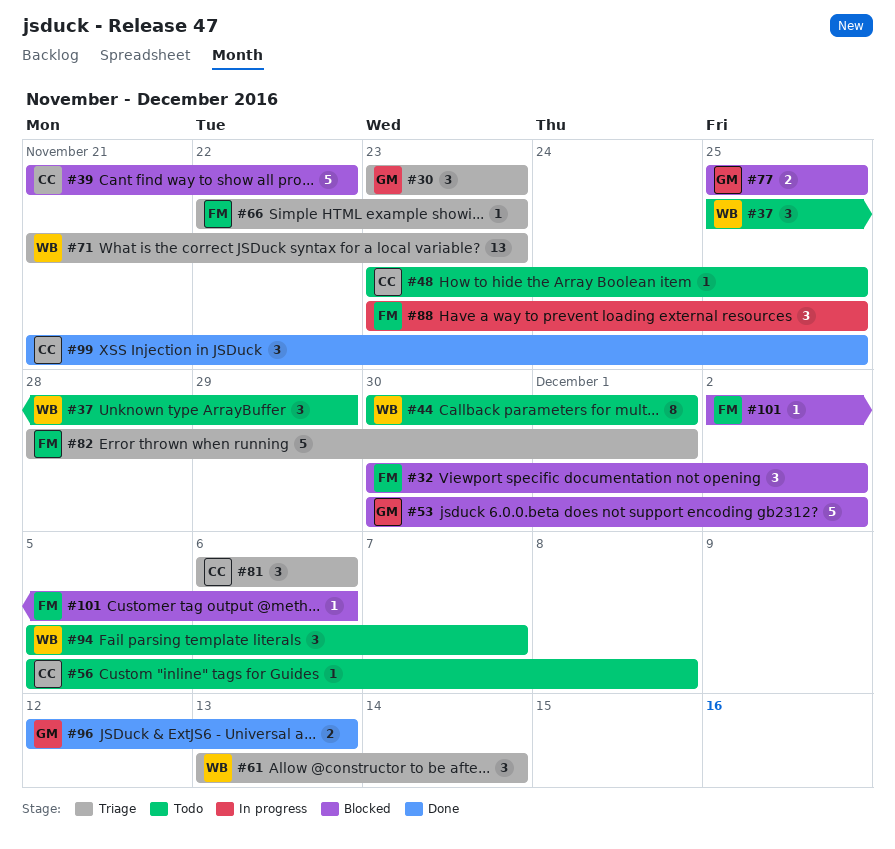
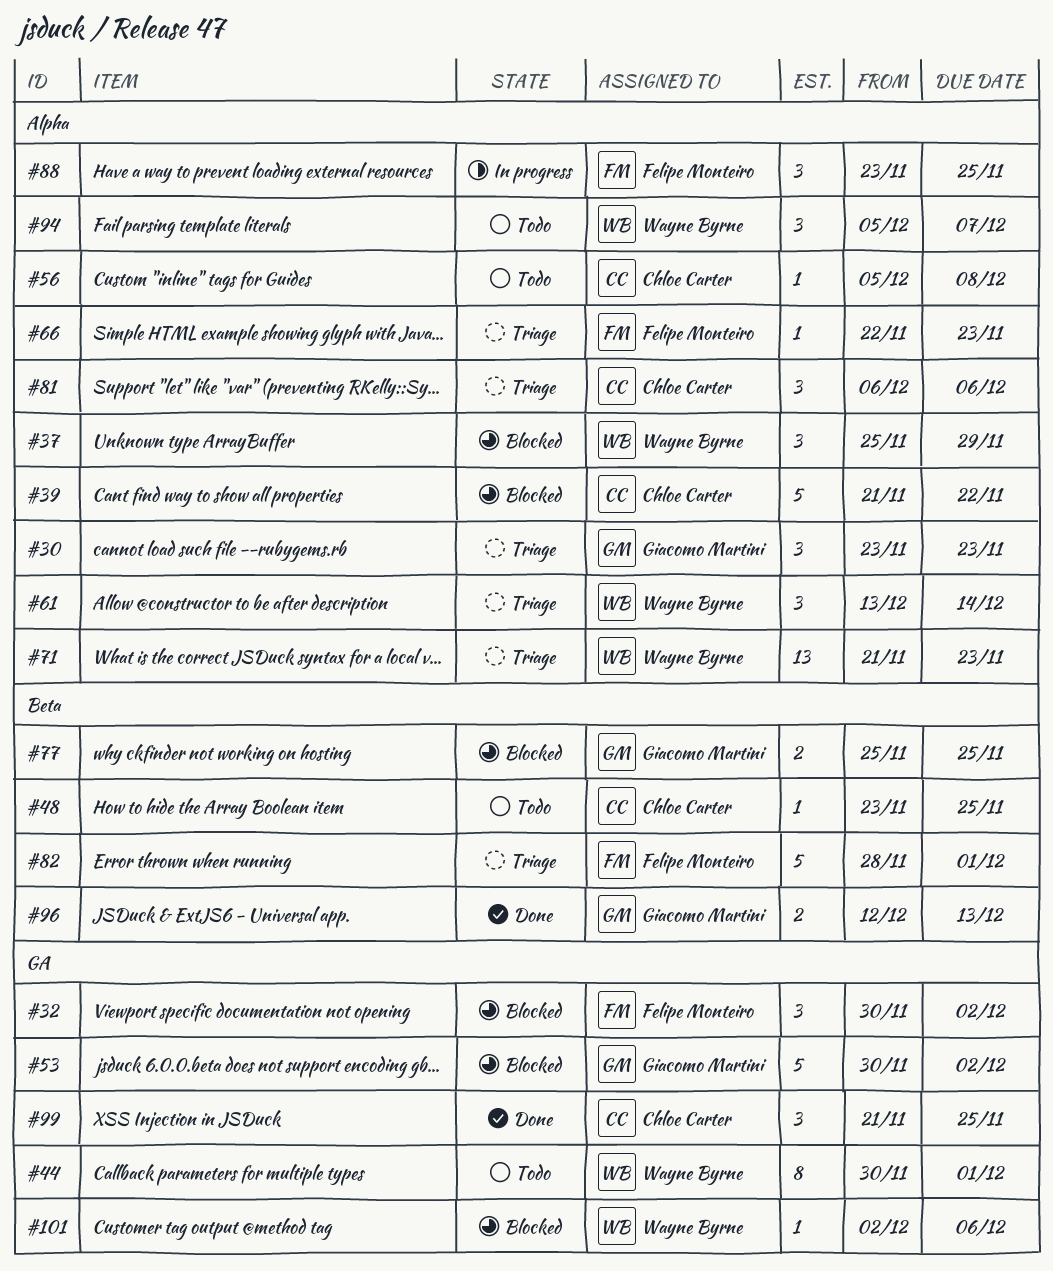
#37, status: Todo -> Blocked
#101, owner: Felipe Monteiro -> Wayne Byrne

